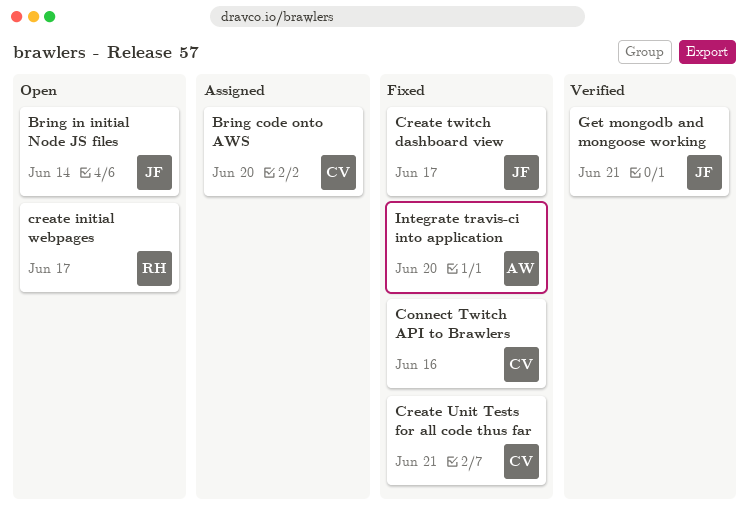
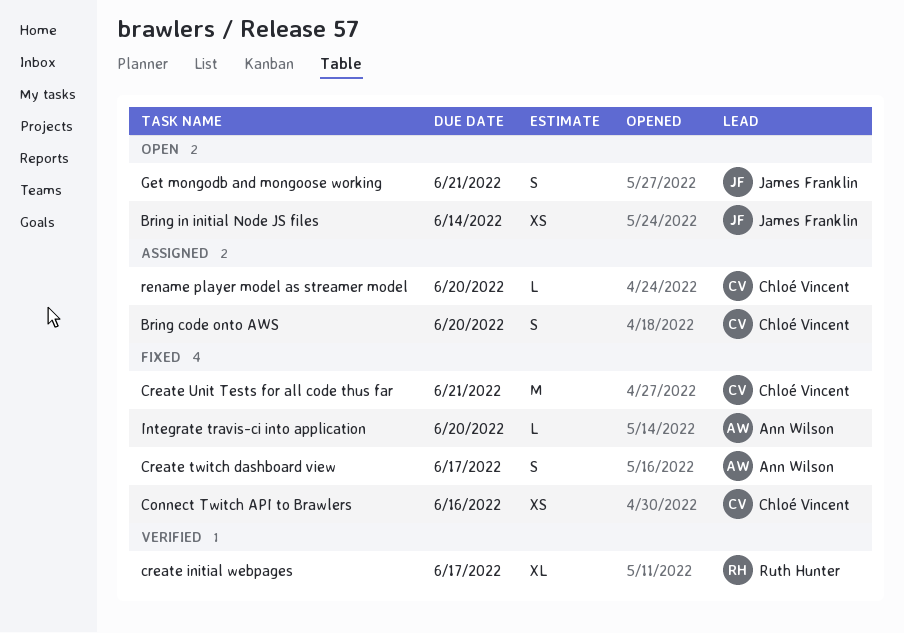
create initial webpages, status: Open -> Verified
Create twitch dashboard view, owner: James Franklin -> Ann Wilson
Get mongodb and mongoose working, status: Verified -> Open
rename player model as streamer model: none -> present

